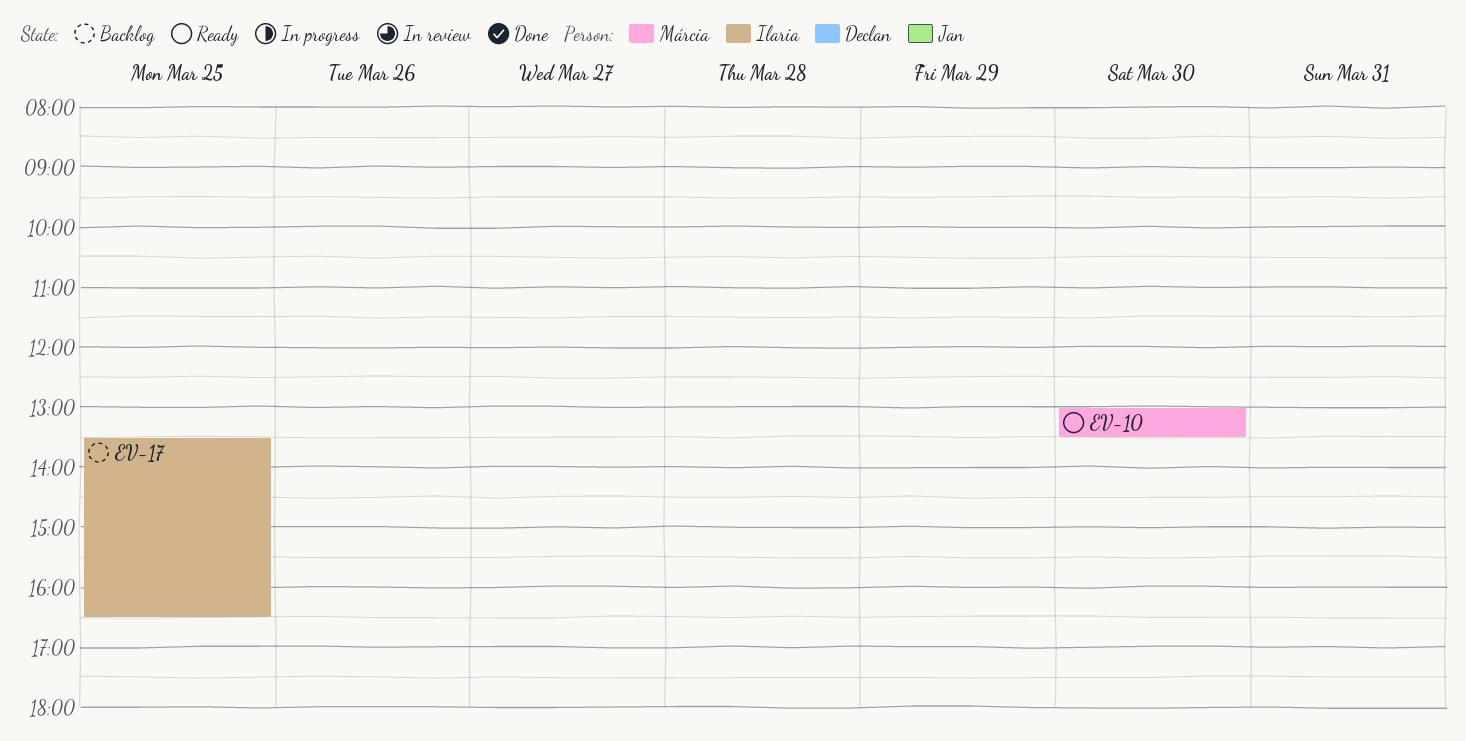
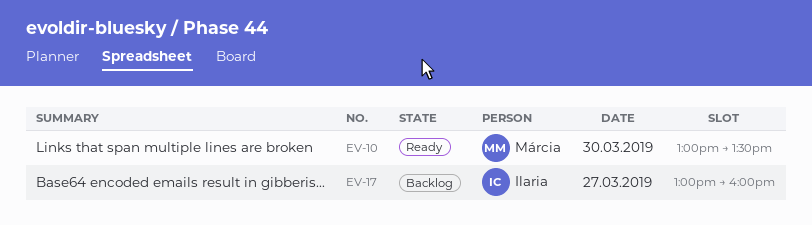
EV-17, day: Mar 25 -> Mar 27
EV-17, begins: 13:30 -> 13:00
EV-17, ends: 16:30 -> 16:00

